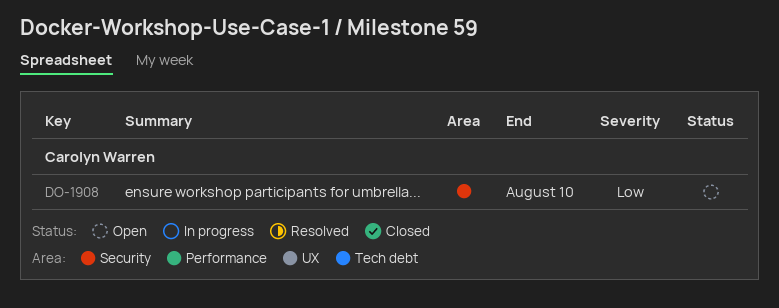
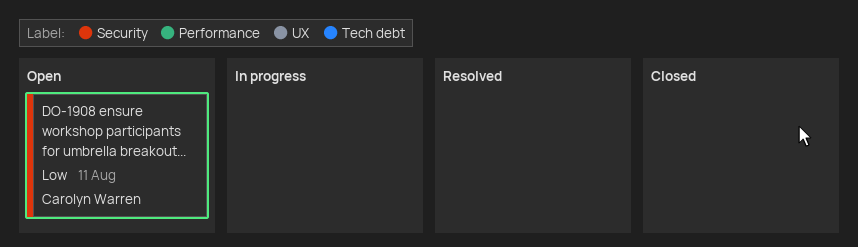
DO-1908, due: Aug 10 -> Aug 11

